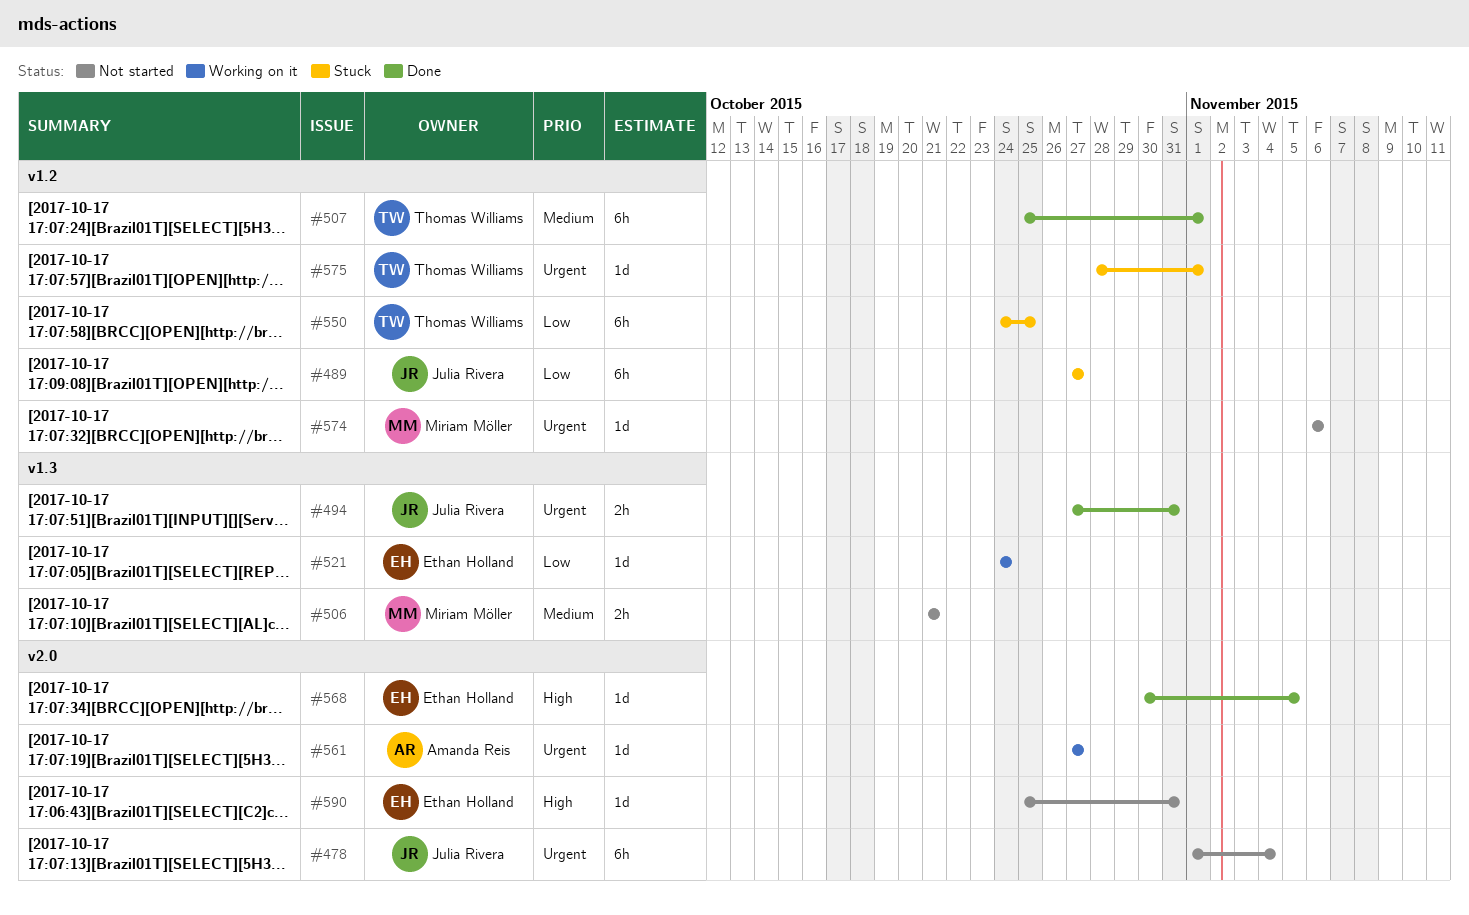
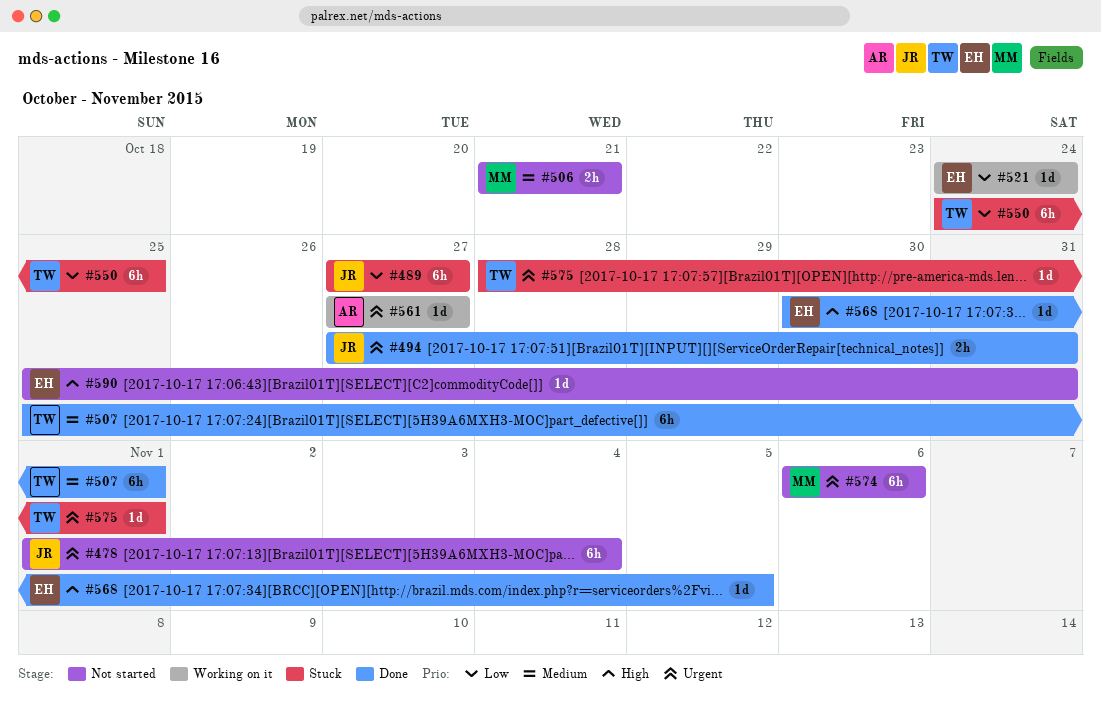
#574, estimate: 1d -> 6h

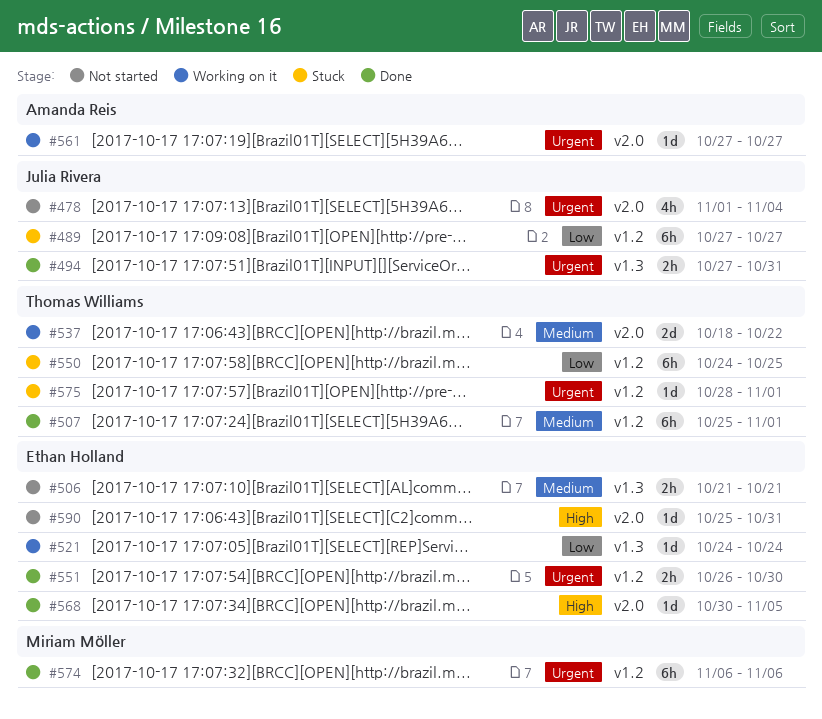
#478, estimate: 6h -> 4h
#506, owner: Miriam Möller -> Ethan Holland
#537: none -> present
#551: none -> present
#574, status: Not started -> Done

